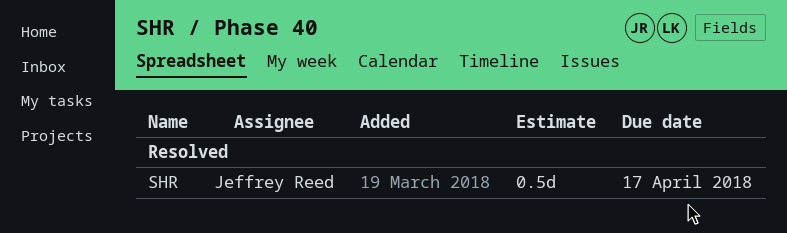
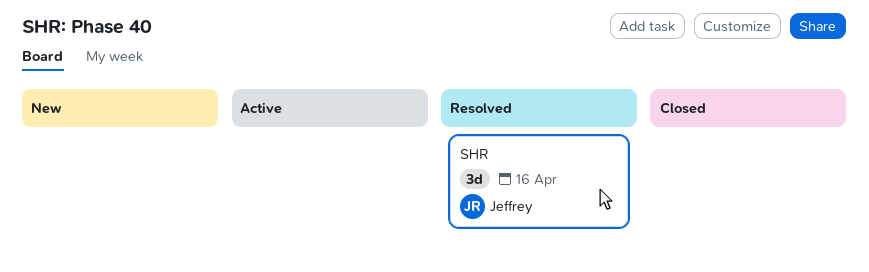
SHR, estimate: 0.5d -> 3d
SHR, due: Apr 17 -> Apr 16

